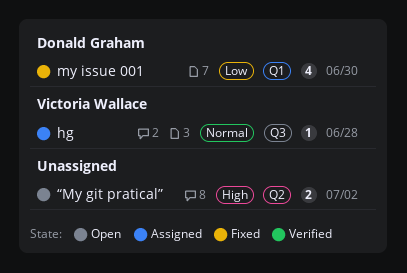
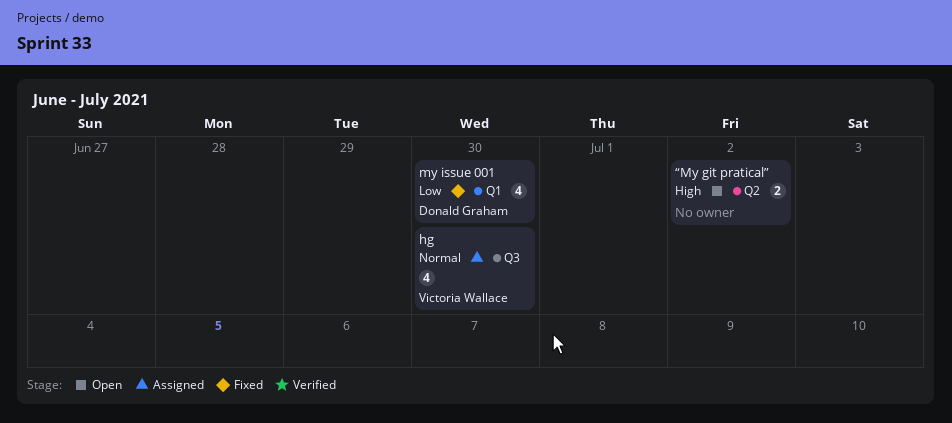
hg, estimate: 1 -> 4
hg, due: Jun 28 -> Jun 30

